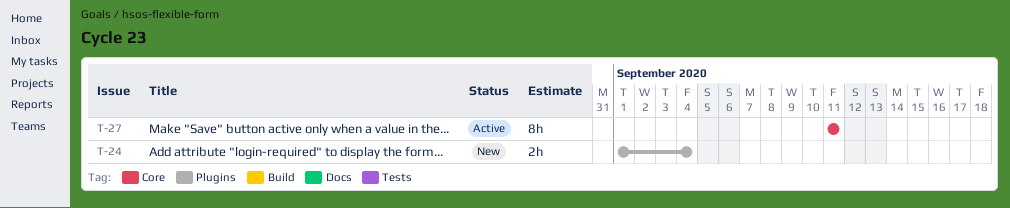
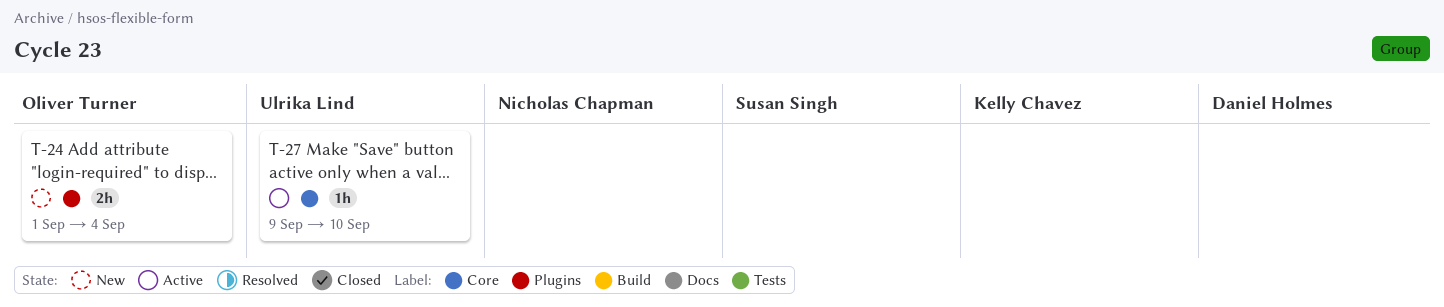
T-27, estimate: 8h -> 1h
T-27, start: Sep 11 -> Sep 9
T-27, due: Sep 11 -> Sep 10

